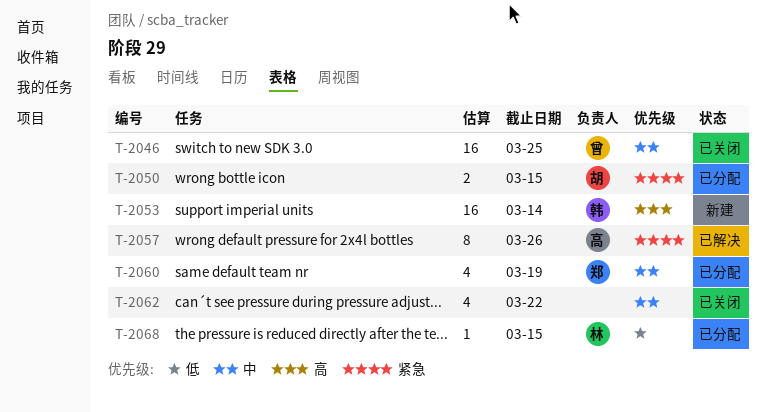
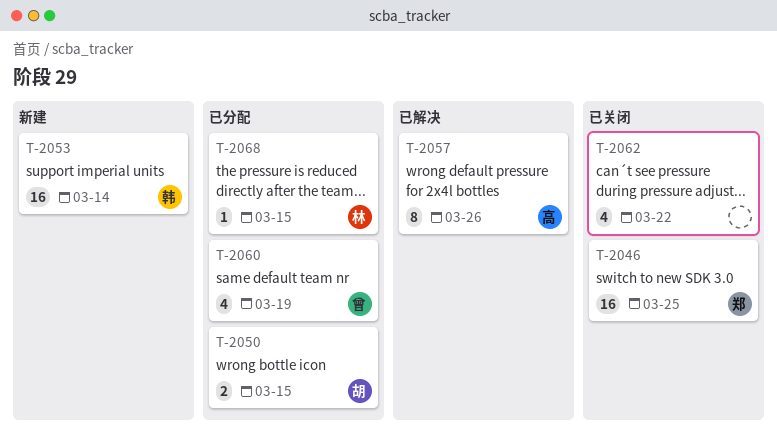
T-2046, owner: 曾 -> 郑
T-2060, owner: 郑 -> 曾

